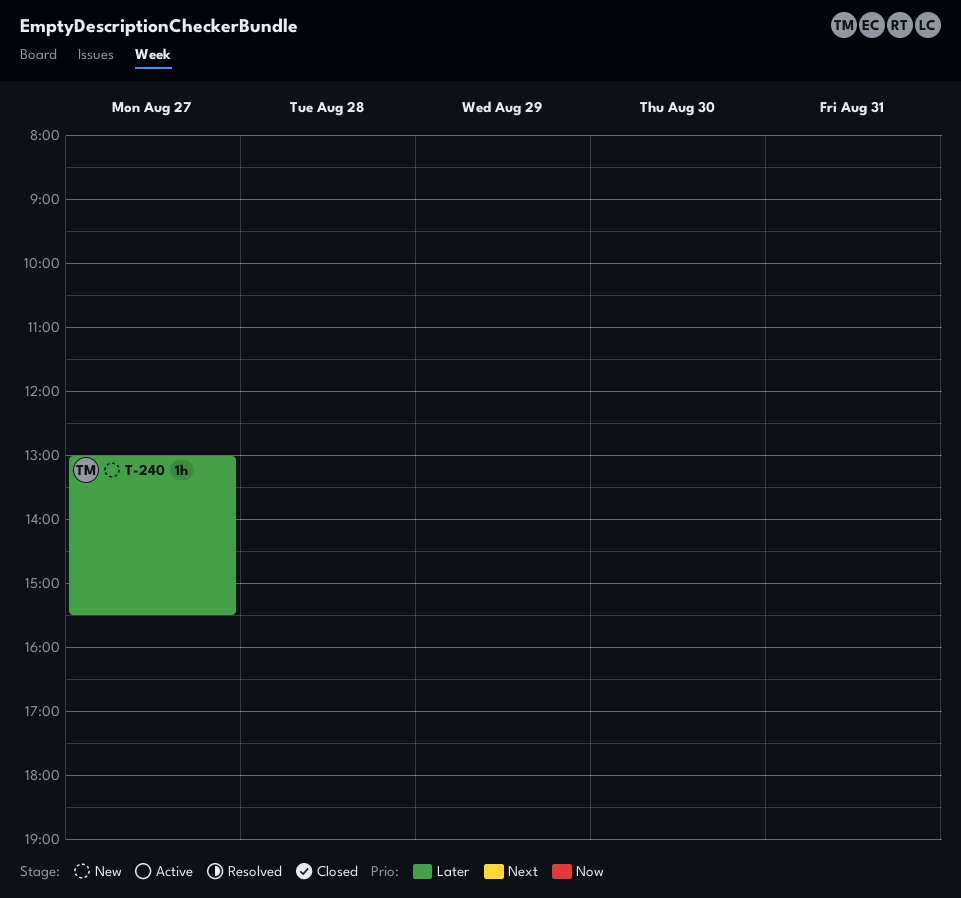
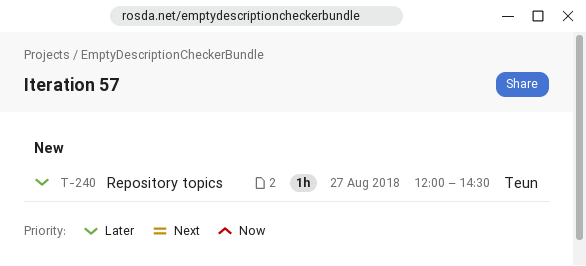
T-240, begins: 13:00 -> 12:00
T-240, ends: 15:30 -> 14:30

